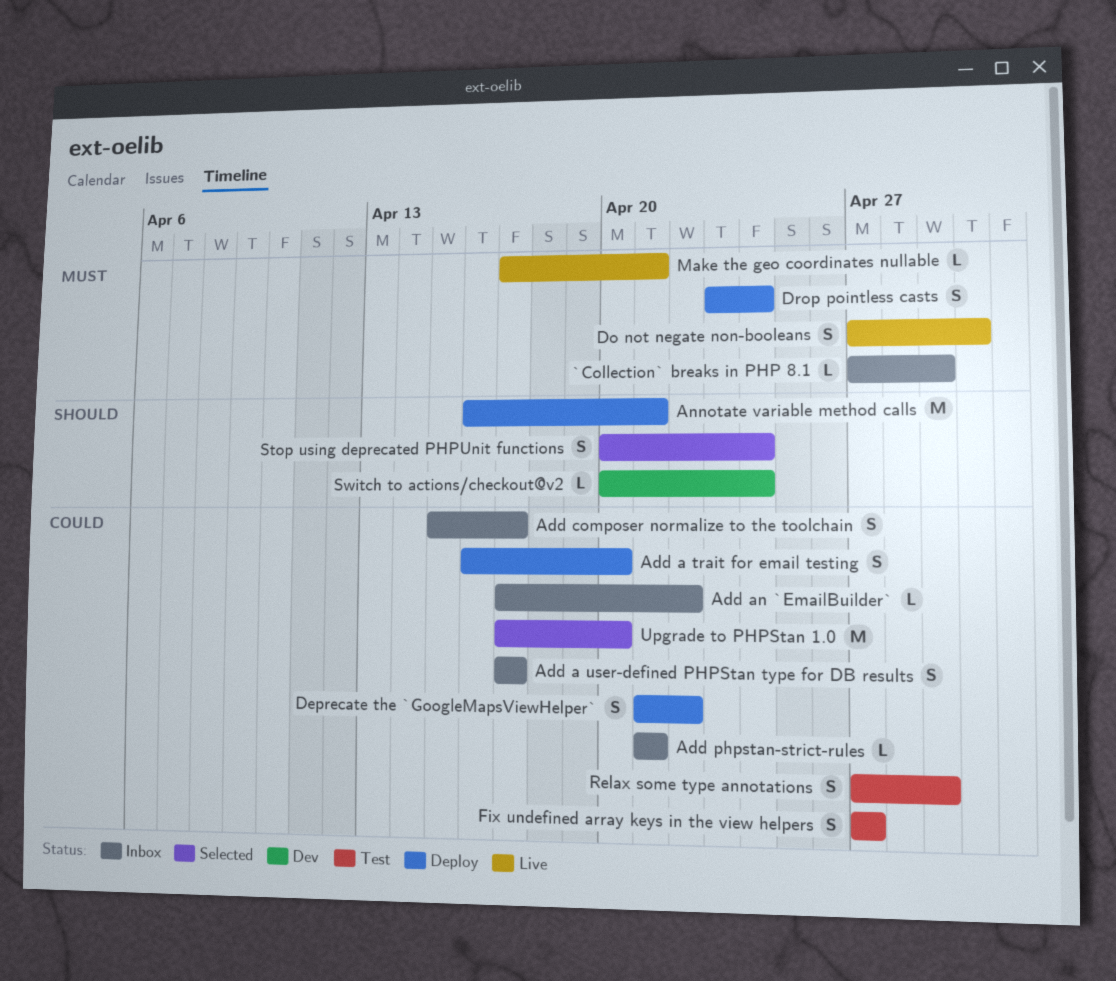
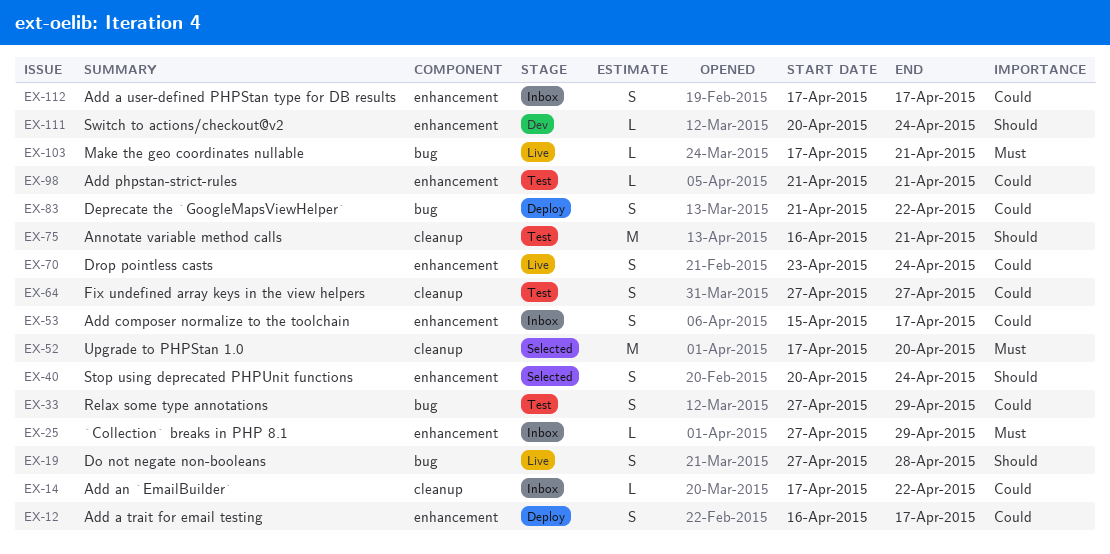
Add a trait for email testing, due: Apr 20 -> Apr 17
Add phpstan-strict-rules, status: Inbox -> Test
Annotate variable method calls, status: Deploy -> Test
Do not negate non-booleans, priority: Must -> Should
Do not negate non-booleans, due: Apr 30 -> Apr 28
Drop pointless casts, status: Deploy -> Live
Drop pointless casts, priority: Must -> Could
Upgrade to PHPStan 1.0, priority: Could -> Must

